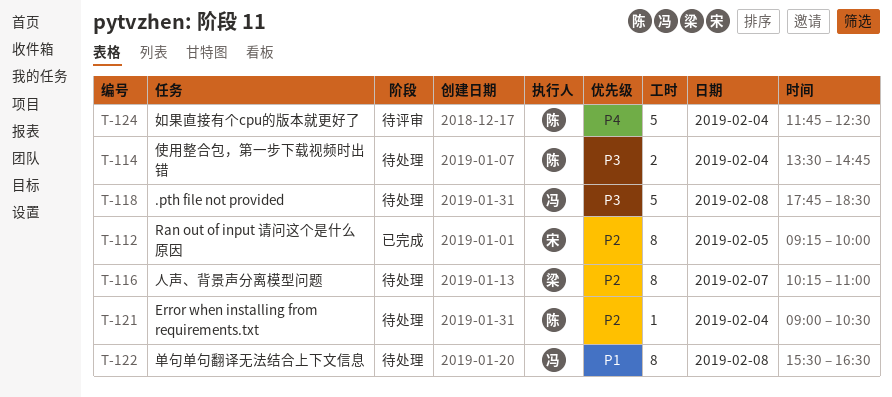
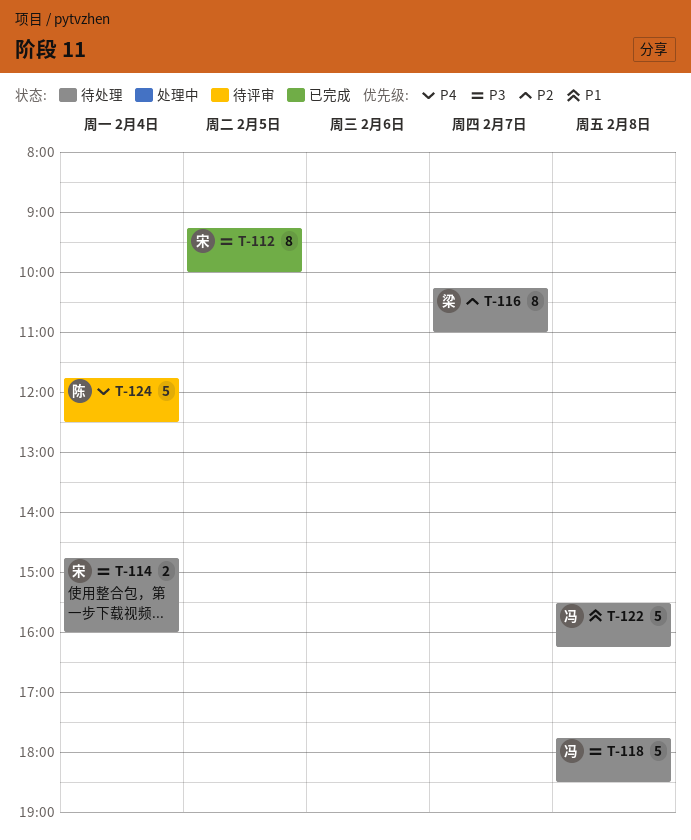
T-112, priority: P2 -> P3
T-114, owner: 陈 -> 宋
T-114, begins: 13:30 -> 14:45
T-114, ends: 14:45 -> 16:00
T-121: present -> none
T-122, estimate: 8 -> 5
T-122, ends: 16:30 -> 16:15

